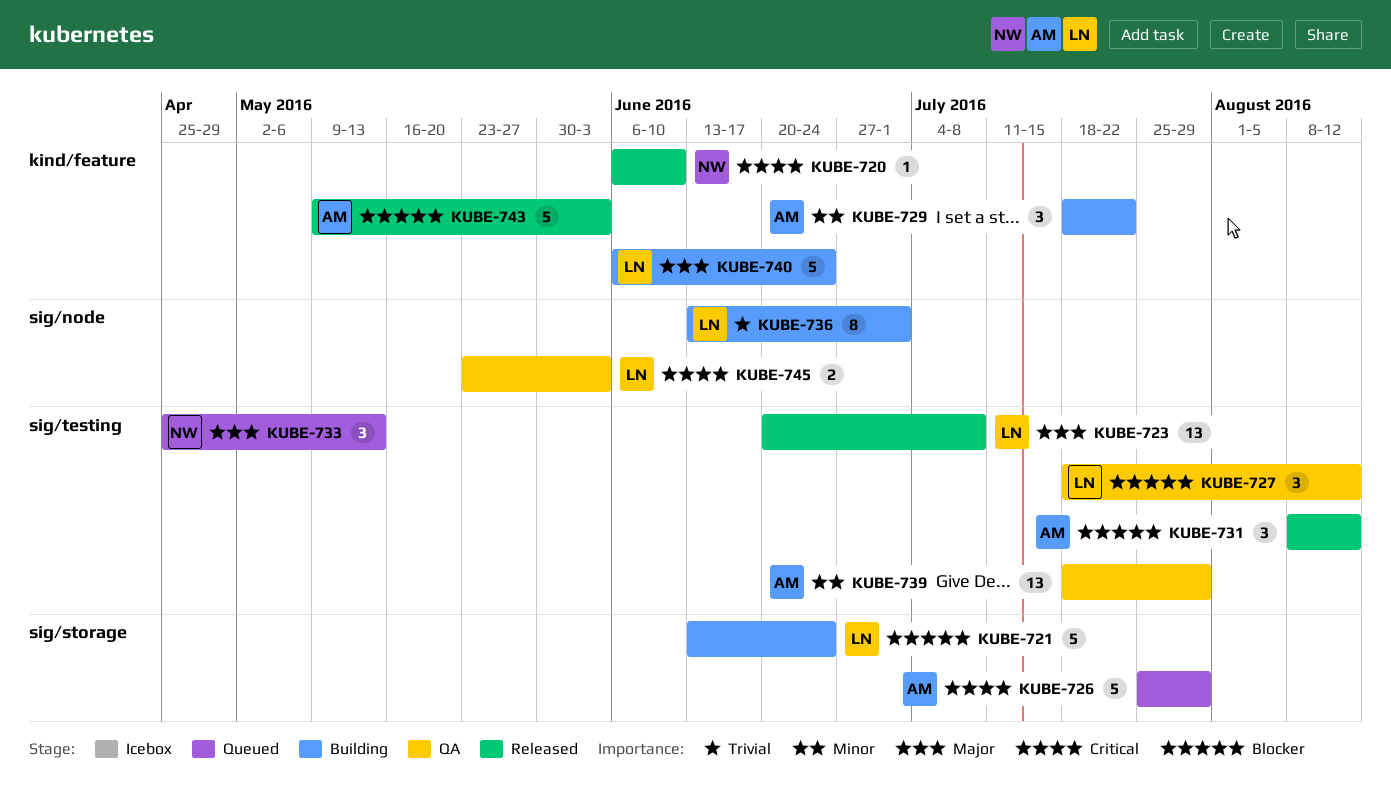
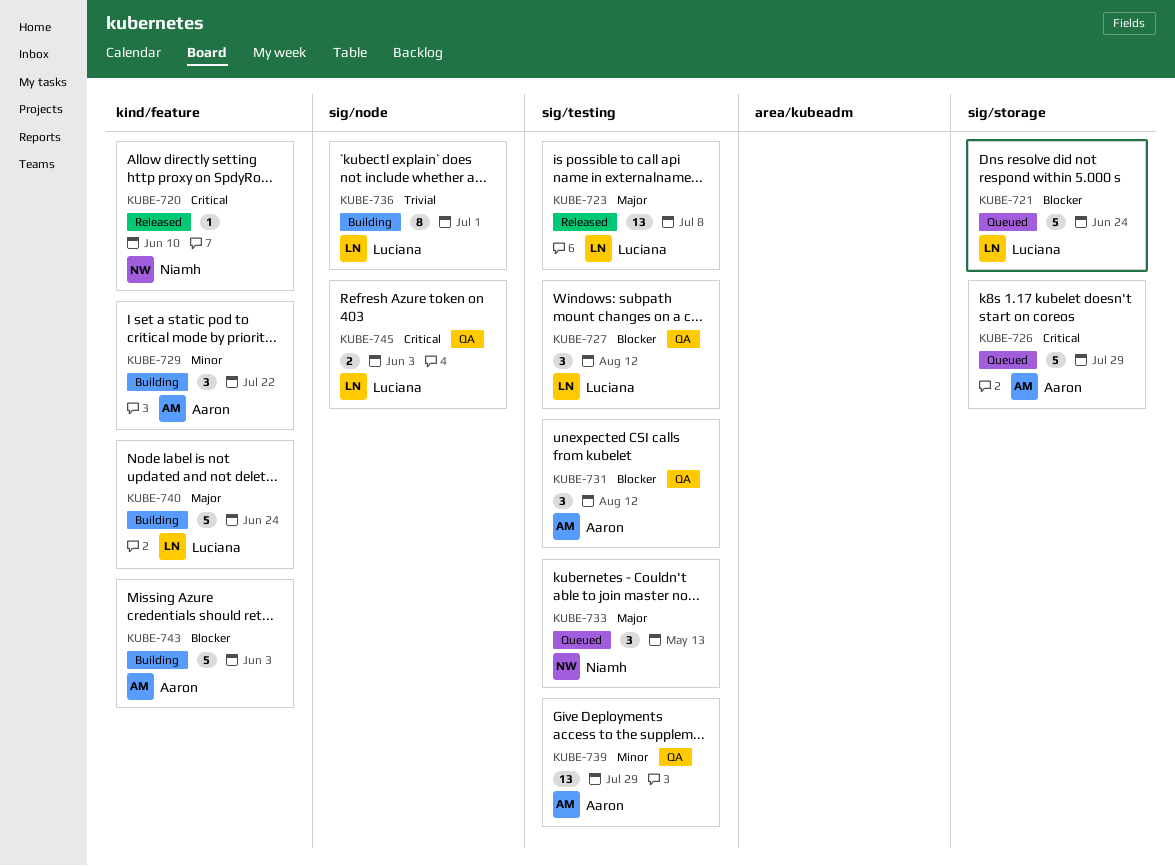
KUBE-721, status: Building -> Queued
KUBE-731, status: Released -> QA
KUBE-743, status: Released -> Building

